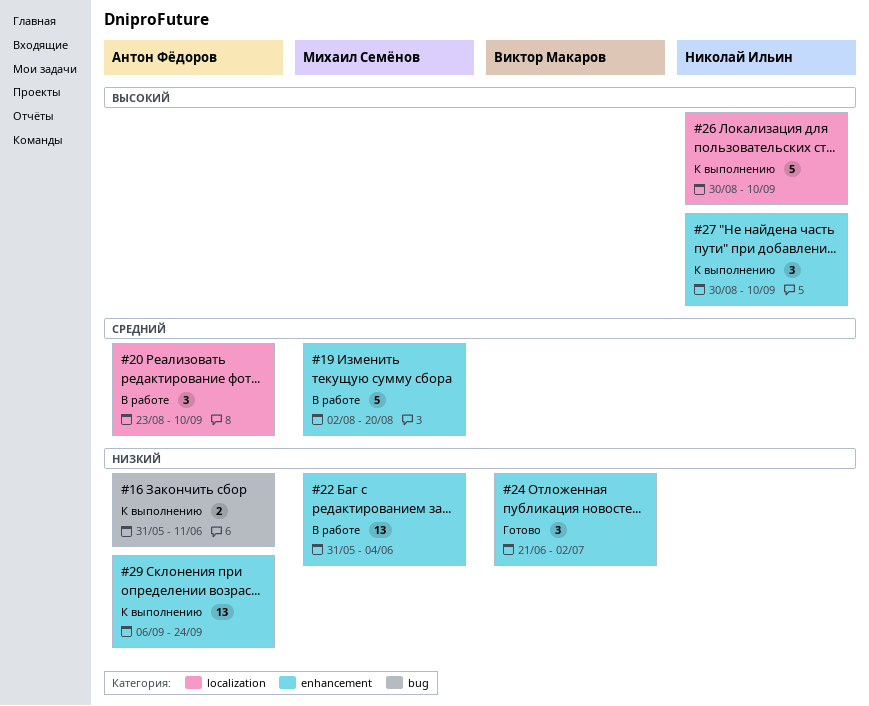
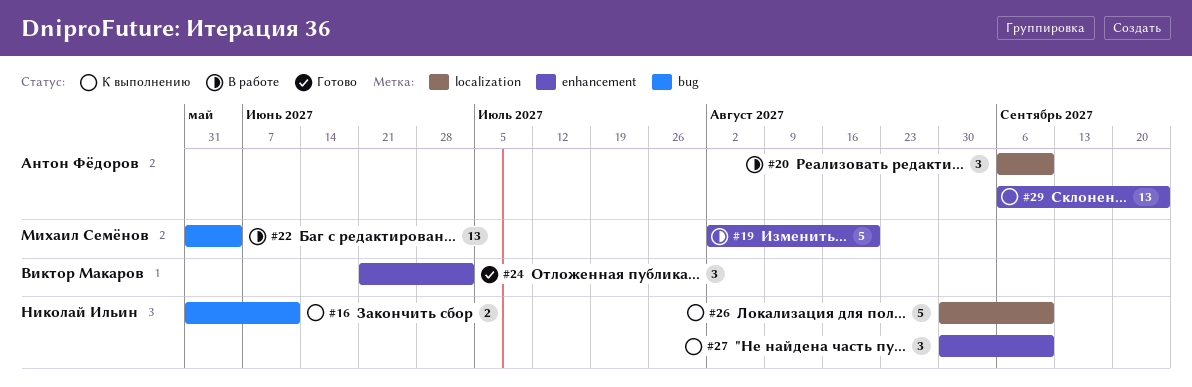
#16, owner: Антон Фёдоров -> Николай Ильин
#20, start: Aug 23 -> Sep 6
#22, label: enhancement -> bug

